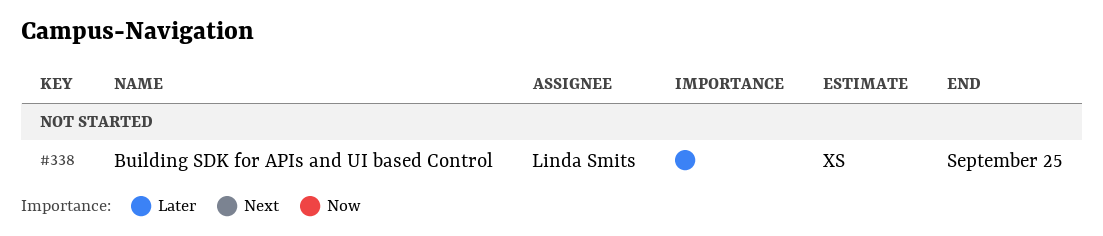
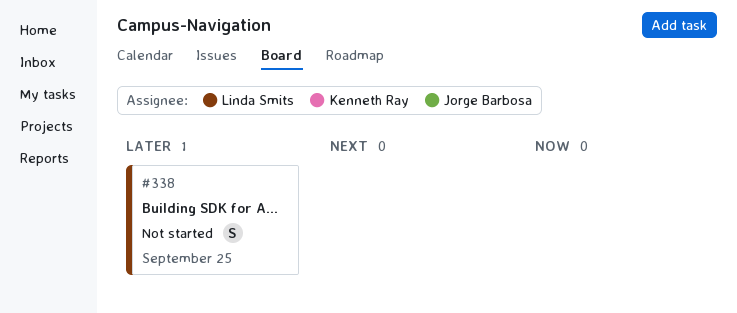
#338, estimate: XS -> S

